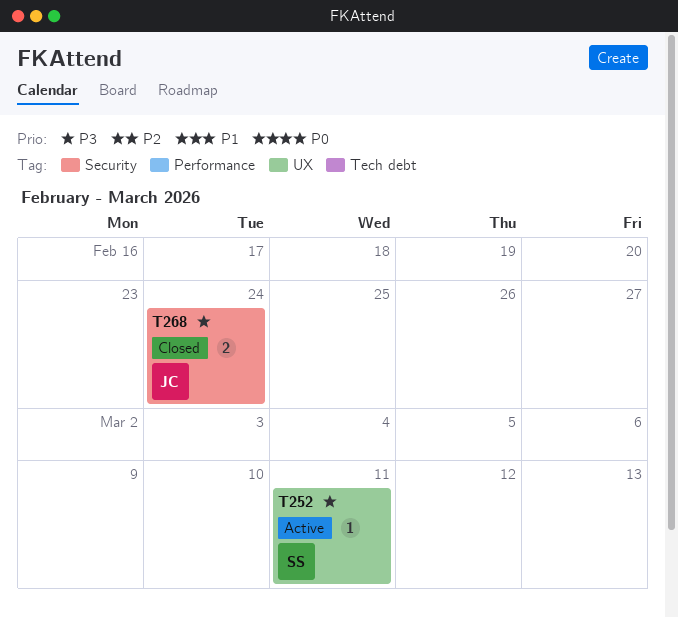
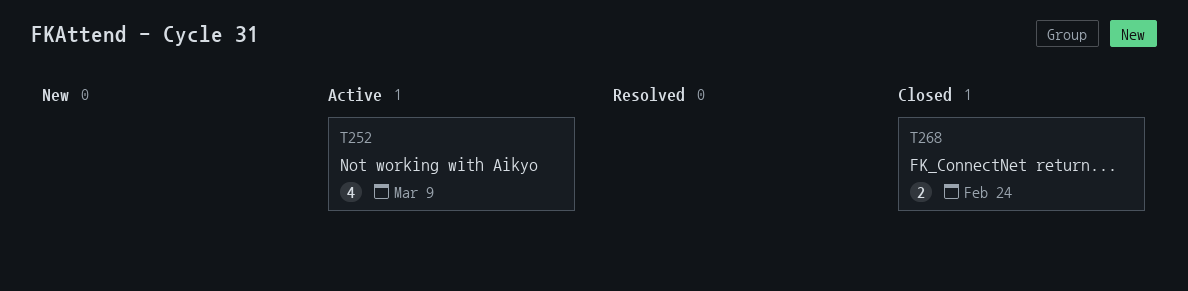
T252, estimate: 1 -> 4
T252, due: Mar 11 -> Mar 9

